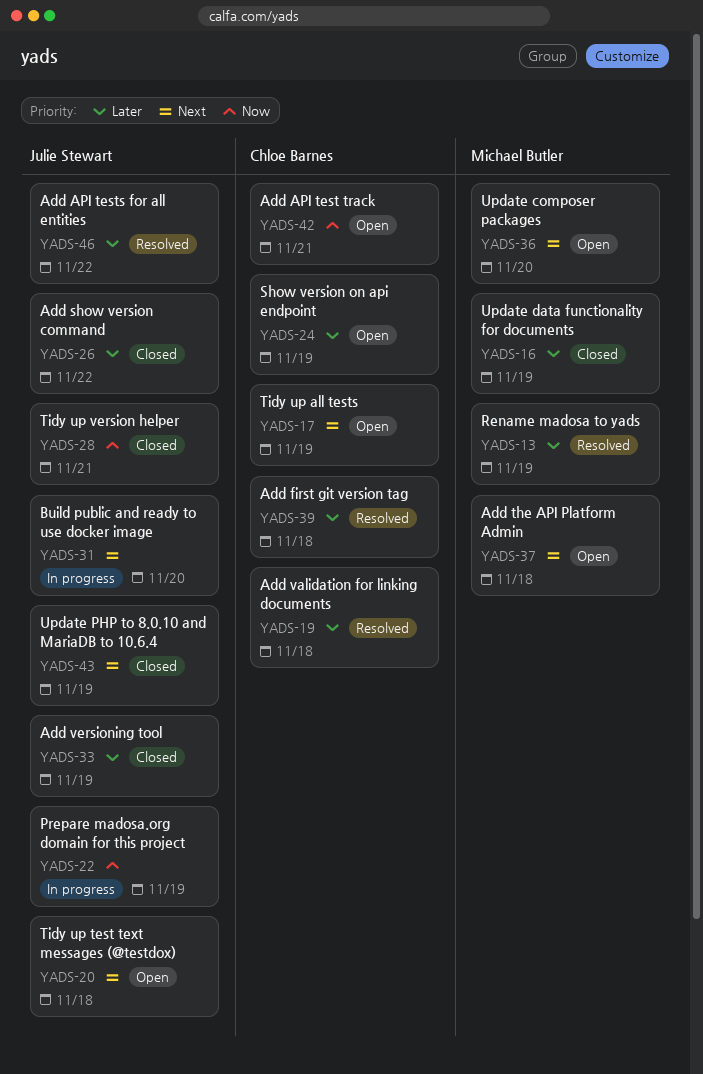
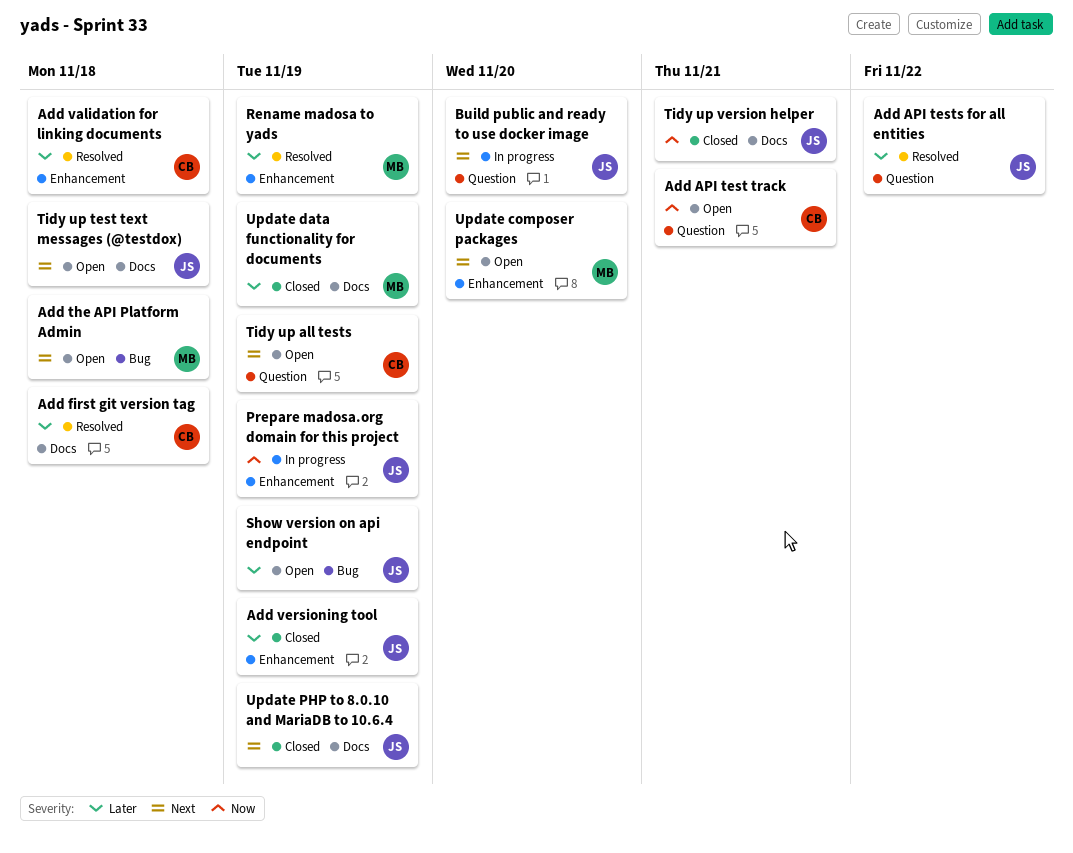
Add show version command: present -> none
Show version on api endpoint, owner: Chloe Barnes -> Julie Stewart

